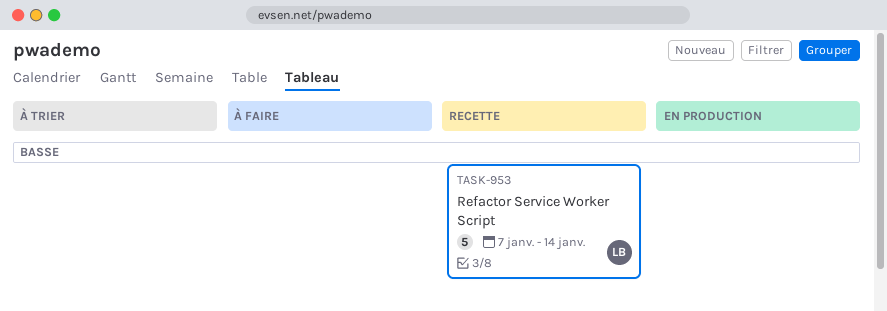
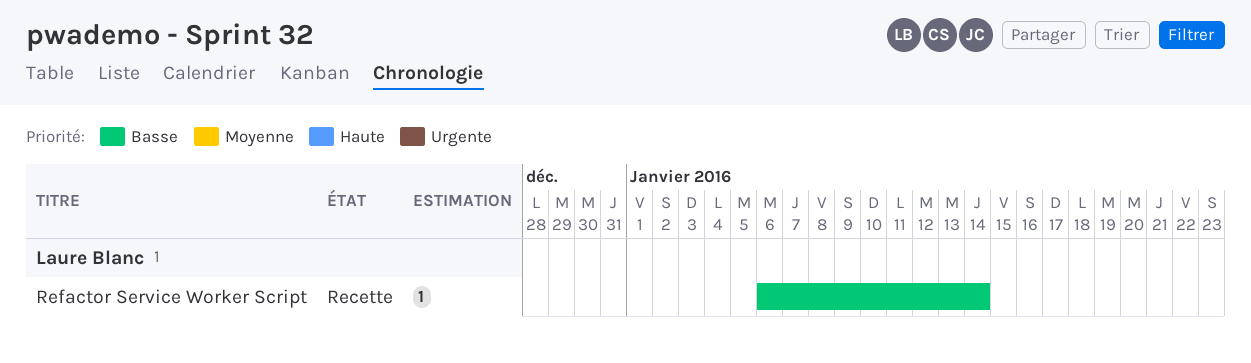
Refactor Service Worker Script, estimate: 5 -> 1
Refactor Service Worker Script, start: Jan 7 -> Jan 6

